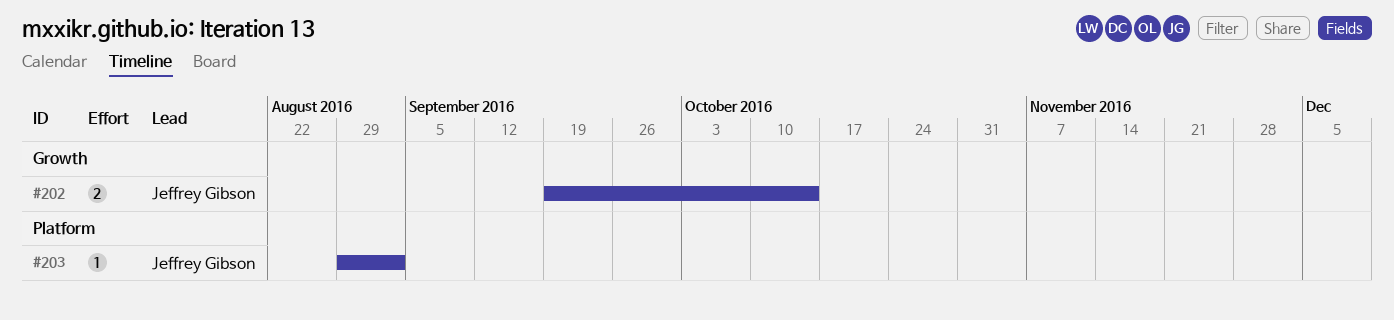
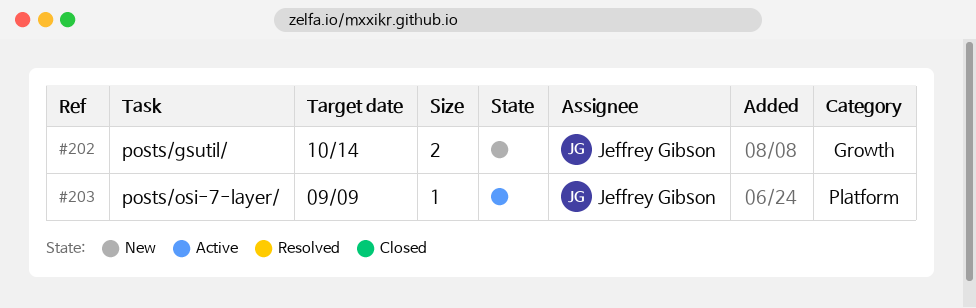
#203, due: Sep 2 -> Sep 9

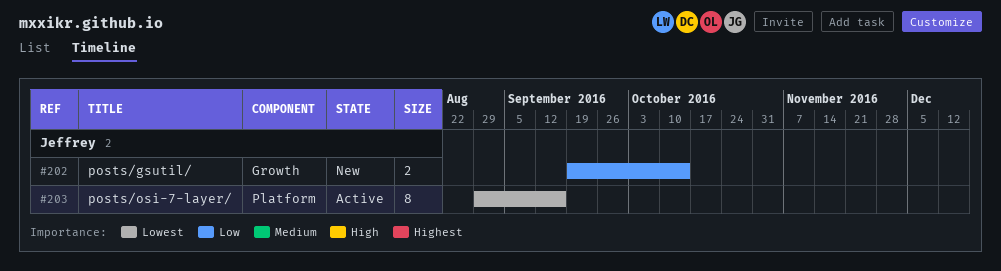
#203, estimate: 1 -> 8
#203, due: Sep 9 -> Sep 16

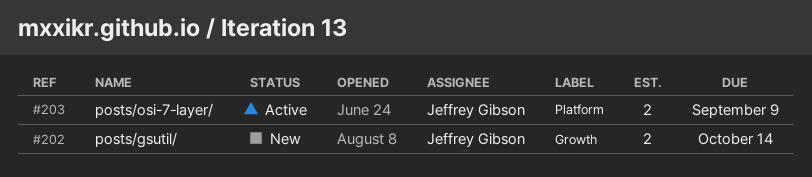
#203, estimate: 8 -> 2
#203, due: Sep 16 -> Sep 9

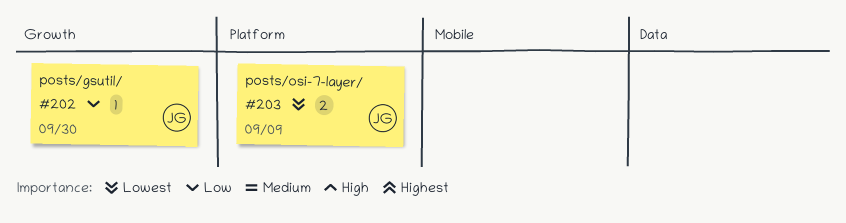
#202, estimate: 2 -> 1
#202, due: Oct 14 -> Sep 30

